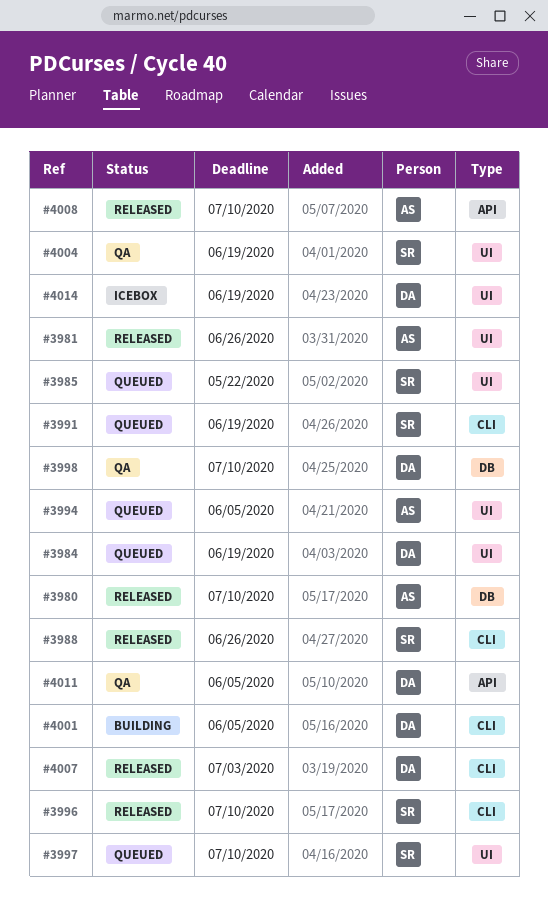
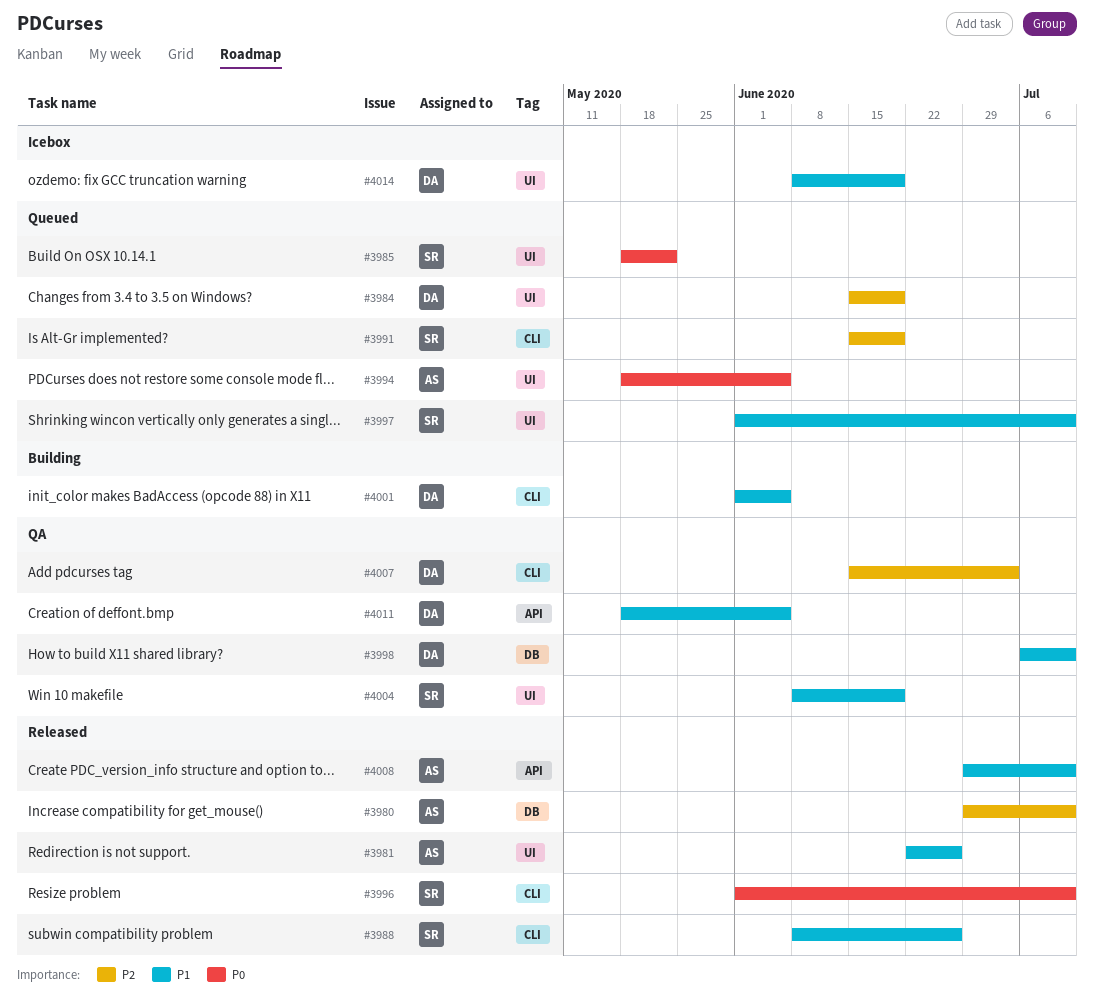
#4007, status: Released -> QA

